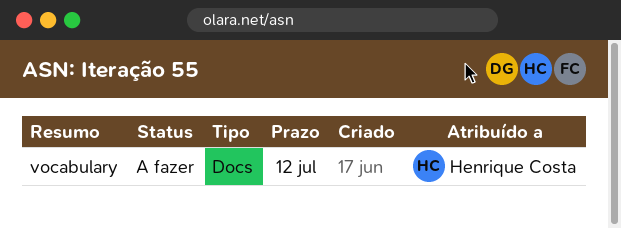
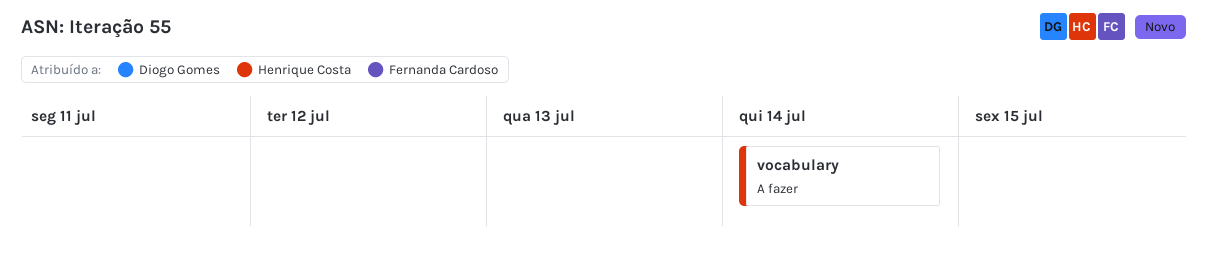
vocabulary, due: Jul 12 -> Jul 14

